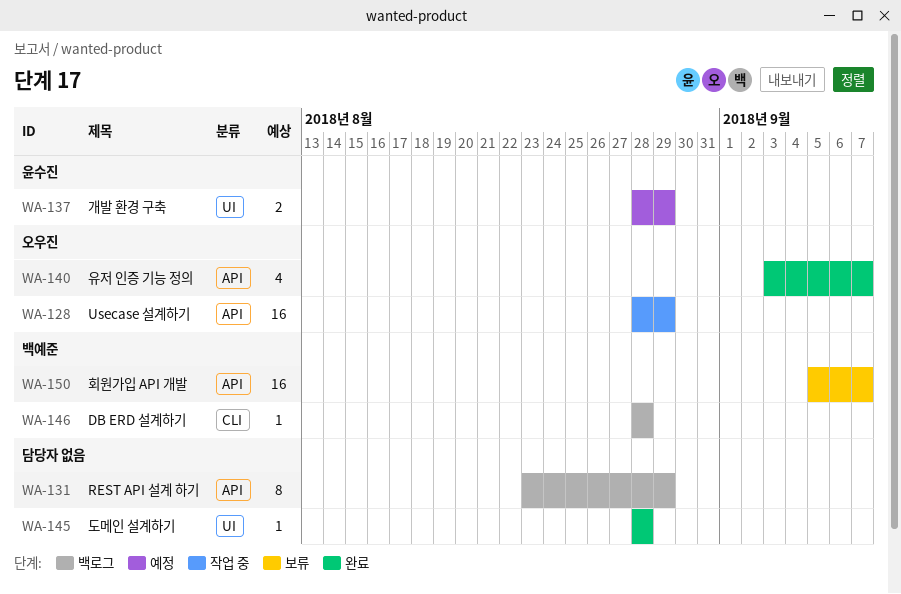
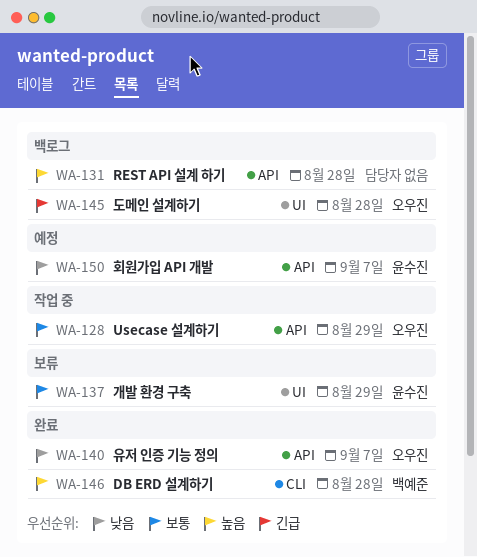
WA-131, due: Aug 29 -> Aug 28
WA-137, status: 예정 -> 보류
WA-145, status: 완료 -> 백로그
WA-145, owner: none -> 오우진
WA-146, status: 백로그 -> 완료
WA-150, status: 보류 -> 예정
WA-150, owner: 백예준 -> 윤수진

